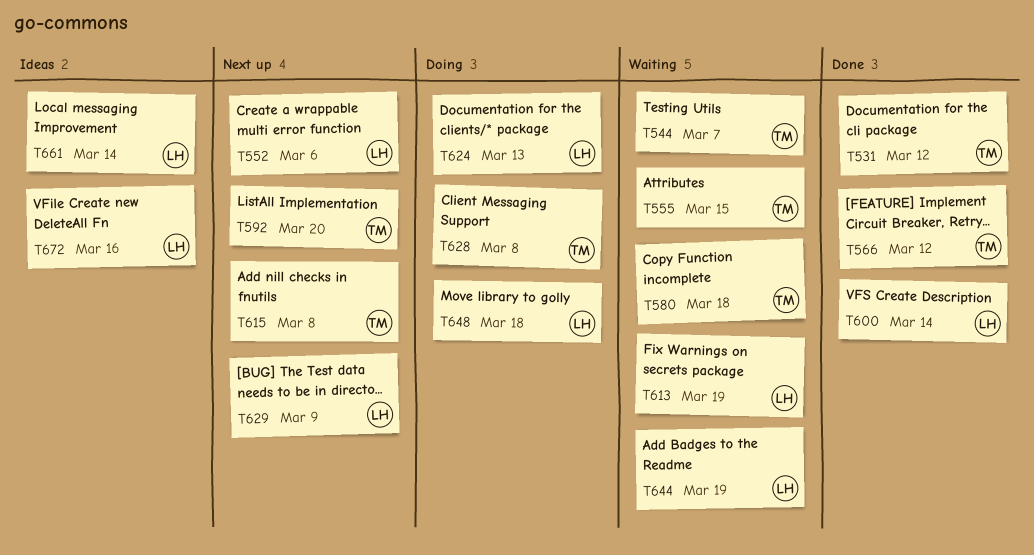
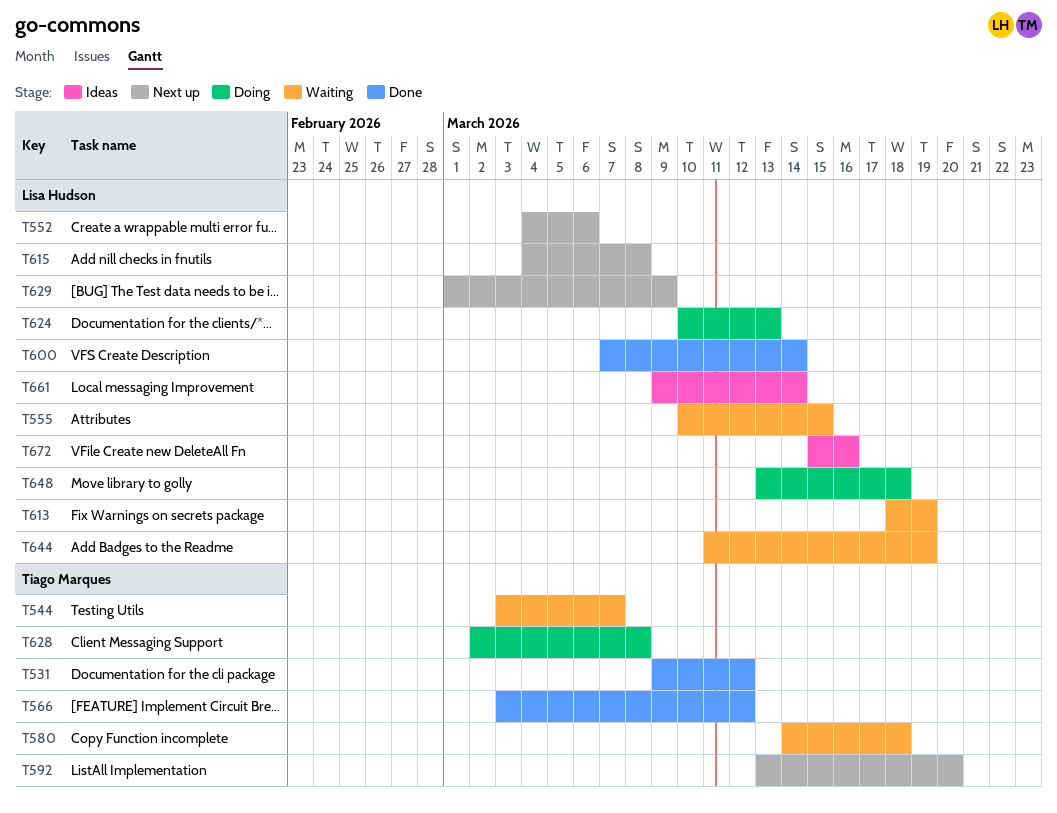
T555, owner: Tiago Marques -> Lisa Hudson
T615, owner: Tiago Marques -> Lisa Hudson

